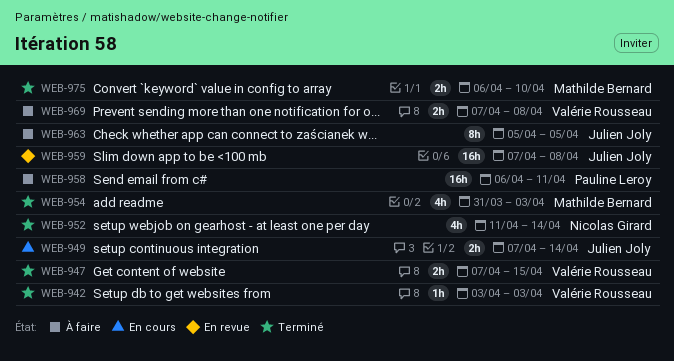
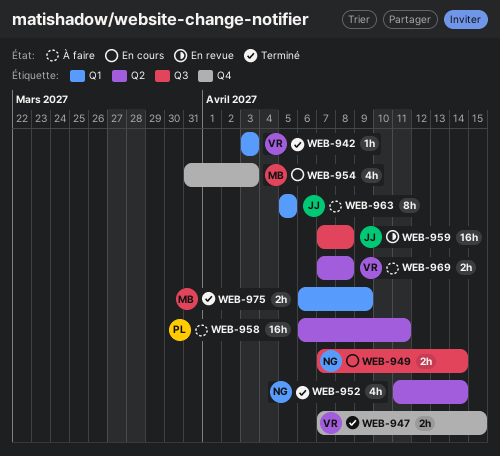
WEB-949, owner: Julien Joly -> Nicolas Girard
WEB-954, status: Terminé -> En cours
WEB-975, due: Apr 10 -> Apr 9

